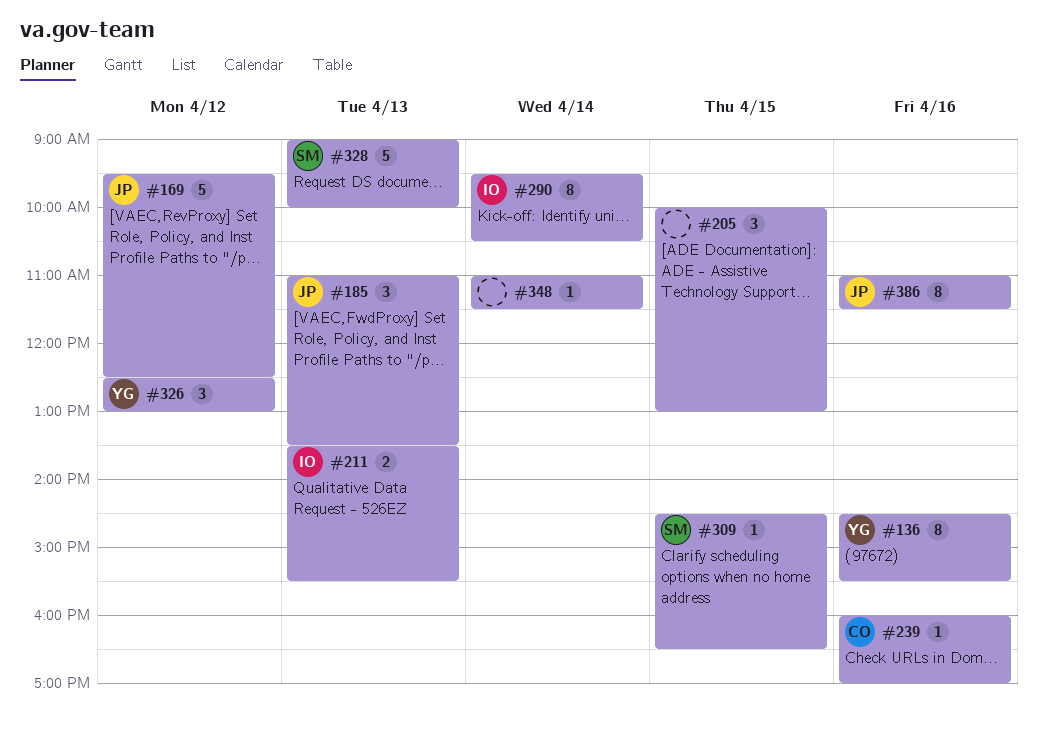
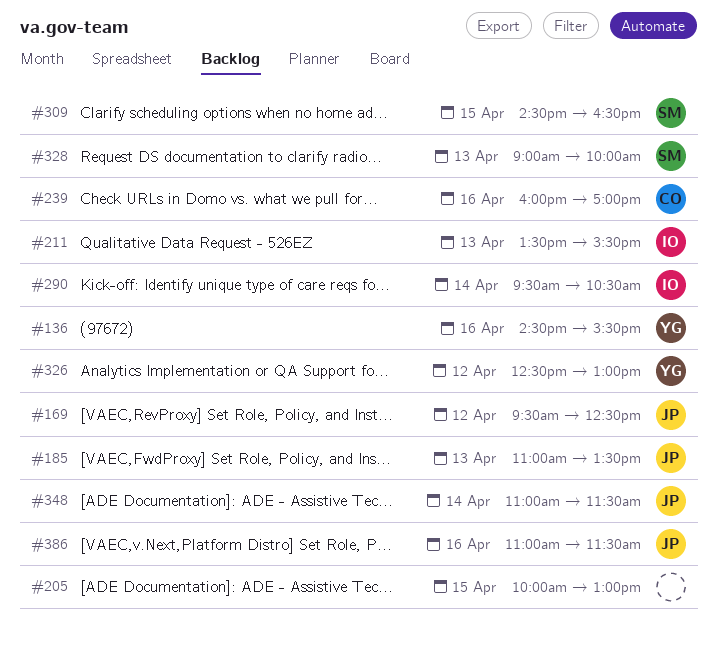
#348, owner: none -> JP

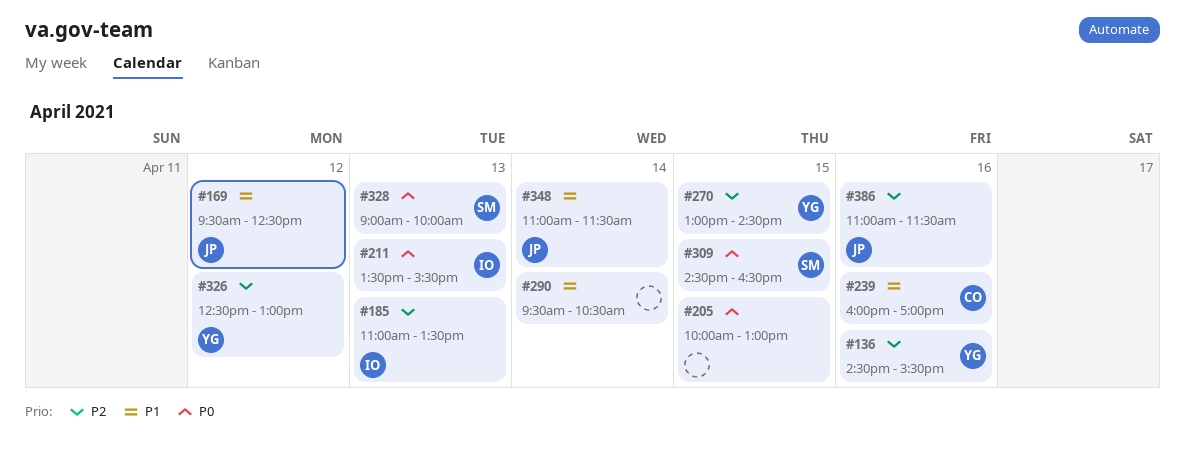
#185, owner: JP -> IO
#270: none -> present
#290, owner: IO -> none

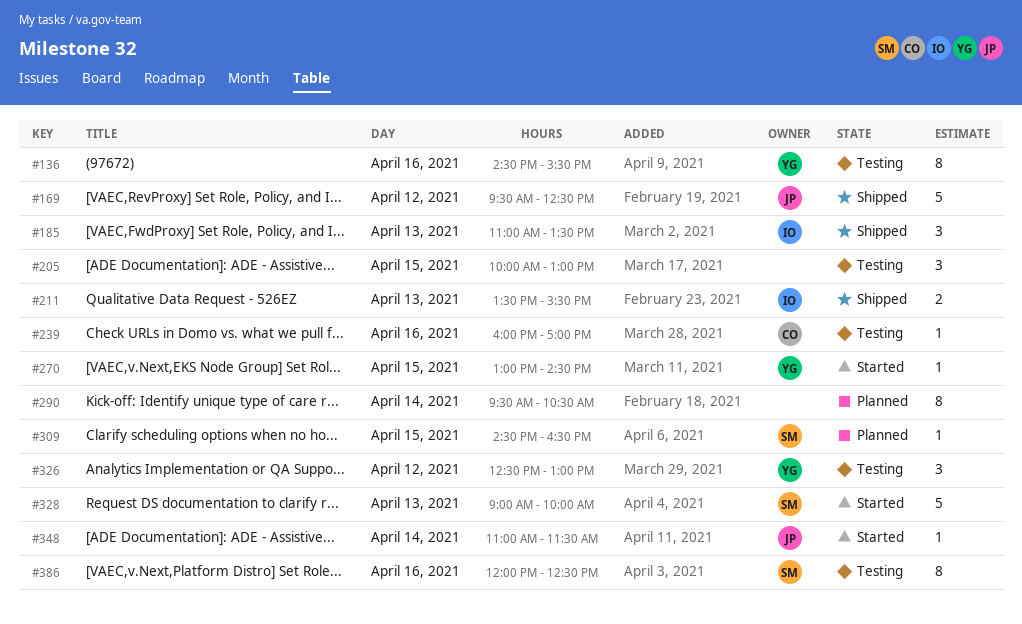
#386, owner: JP -> SM
#386, begins: 11:00 -> 12:00
#386, ends: 11:30 -> 12:30

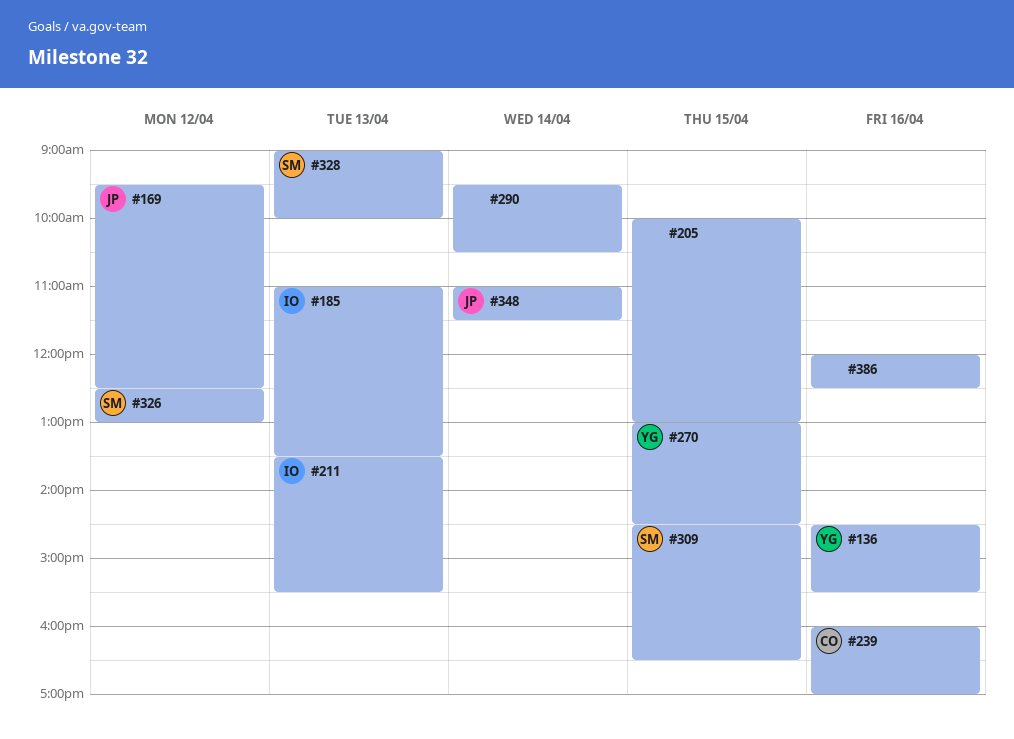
#326, owner: YG -> SM
#386, owner: SM -> none

